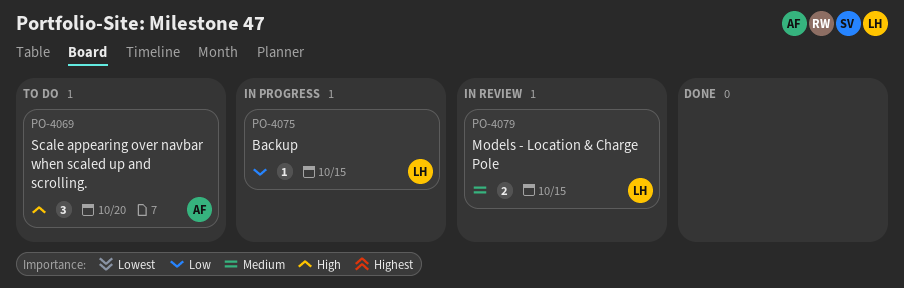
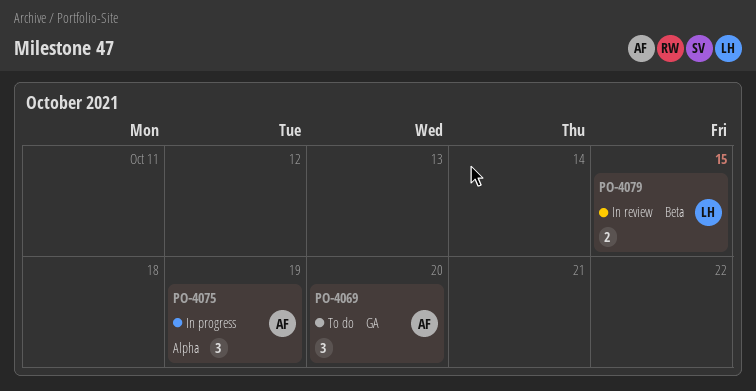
PO-4075, owner: LH -> AF
PO-4075, estimate: 1 -> 3
PO-4075, due: Oct 15 -> Oct 19

